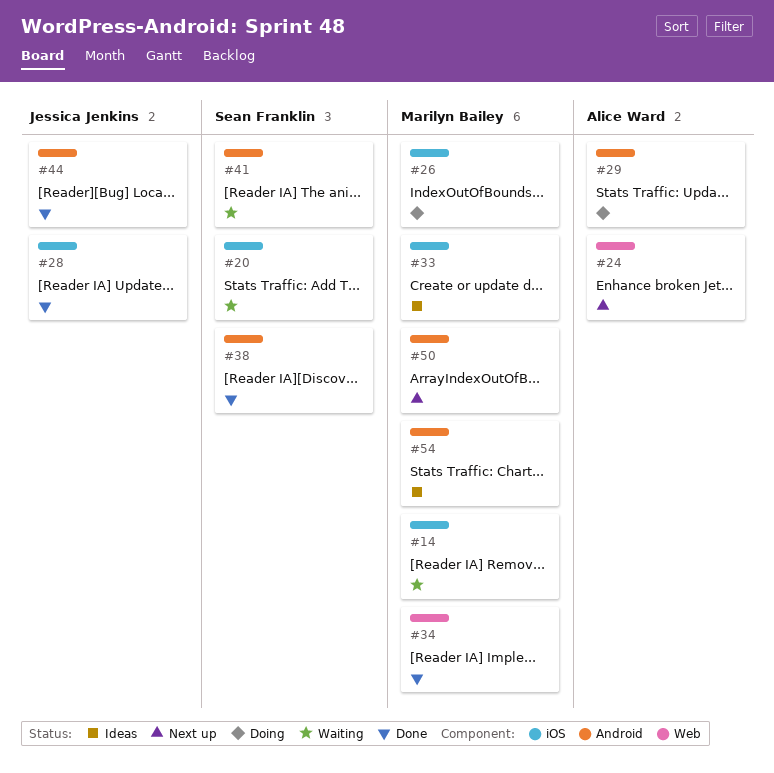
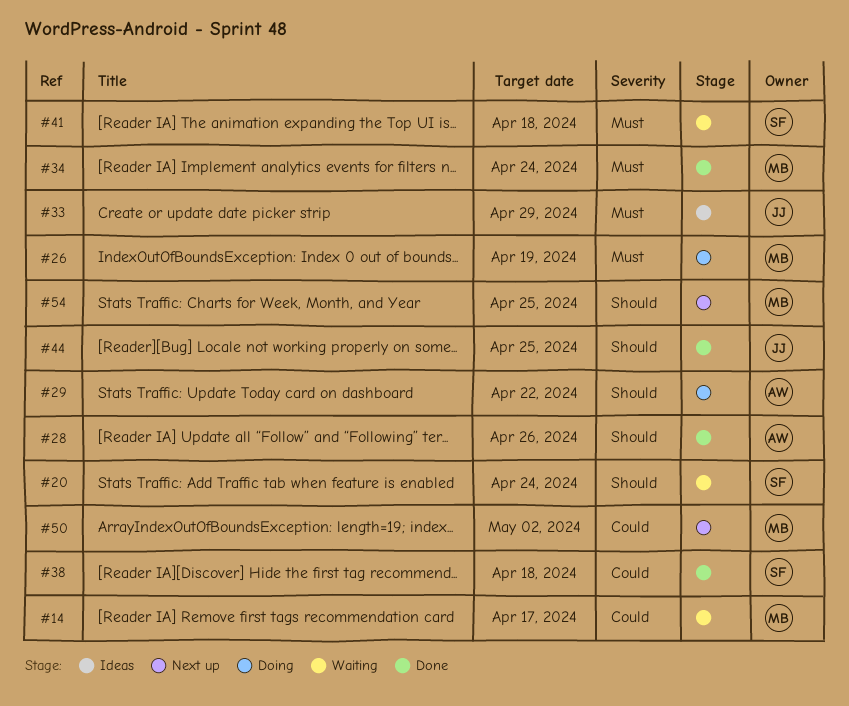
#24: present -> none
#28, owner: Jessica Jenkins -> Alice Ward
#33, owner: Marilyn Bailey -> Jessica Jenkins
#54, status: Ideas -> Next up

